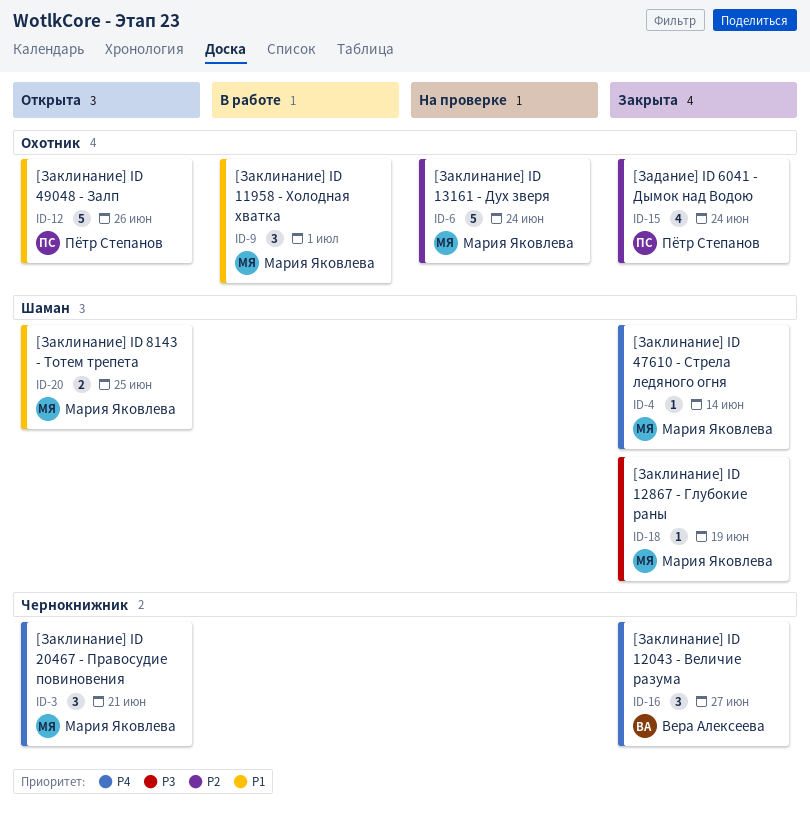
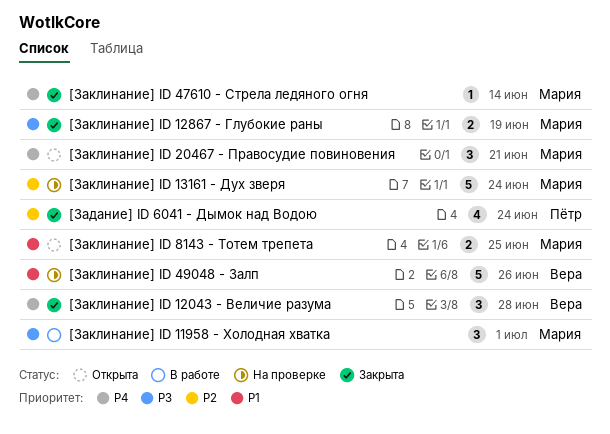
[Заклинание] ID 11958 - Холодная хватка, priority: P1 -> P3
[Заклинание] ID 12043 - Величие разума, due: Jun 27 -> Jun 28
[Заклинание] ID 12867 - Глубокие раны, estimate: 1 -> 2
[Заклинание] ID 49048 - Залп, status: Открыта -> На проверке
[Заклинание] ID 49048 - Залп, owner: Пётр Степанов -> Вера Алексеева

